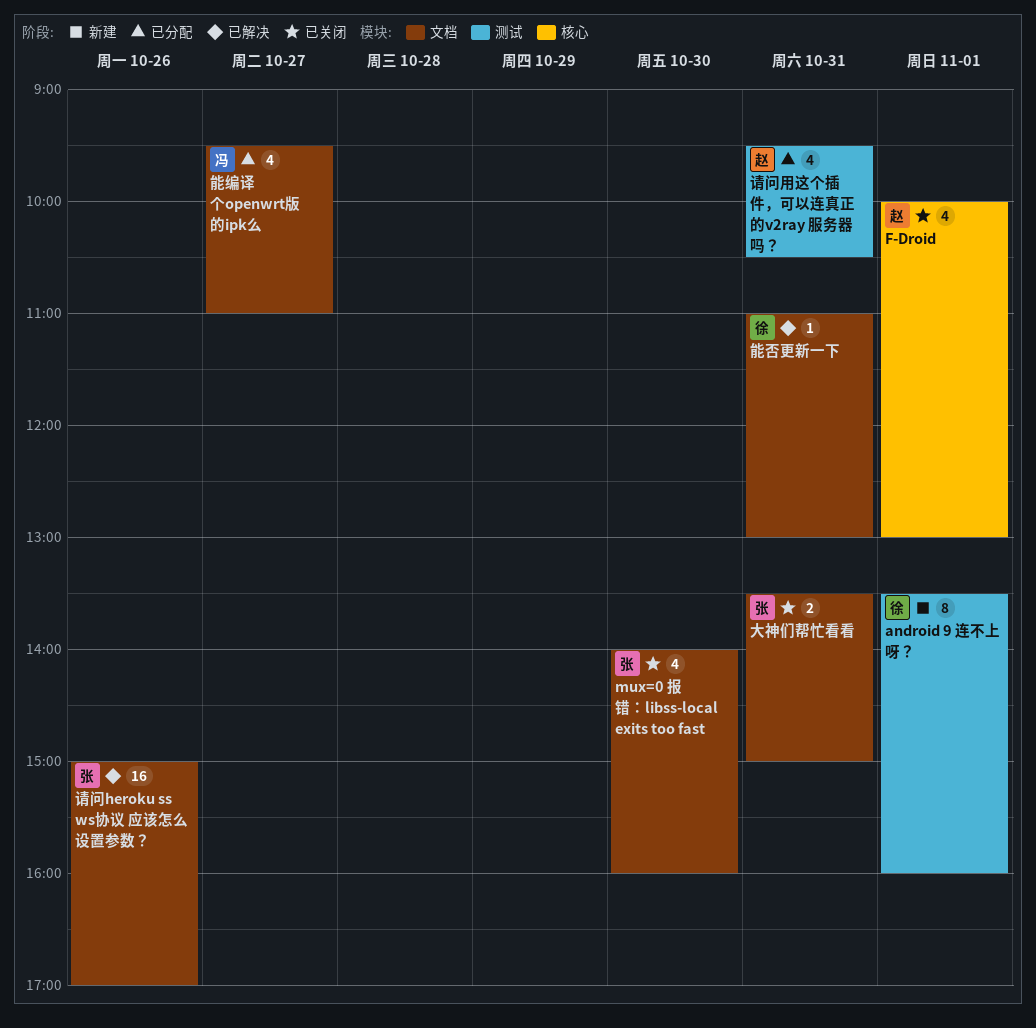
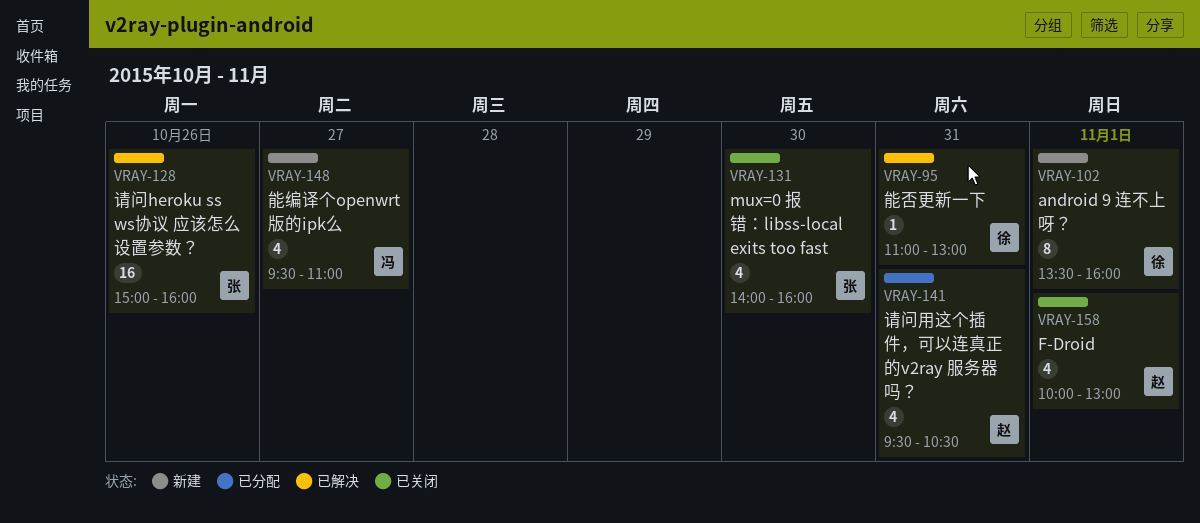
大神们帮忙看看: present -> none
能编译个openwrt版的ipk么, status: 已分配 -> 新建
请问heroku ss ws协议 应该怎么设置参数？, ends: 17:00 -> 16:00

